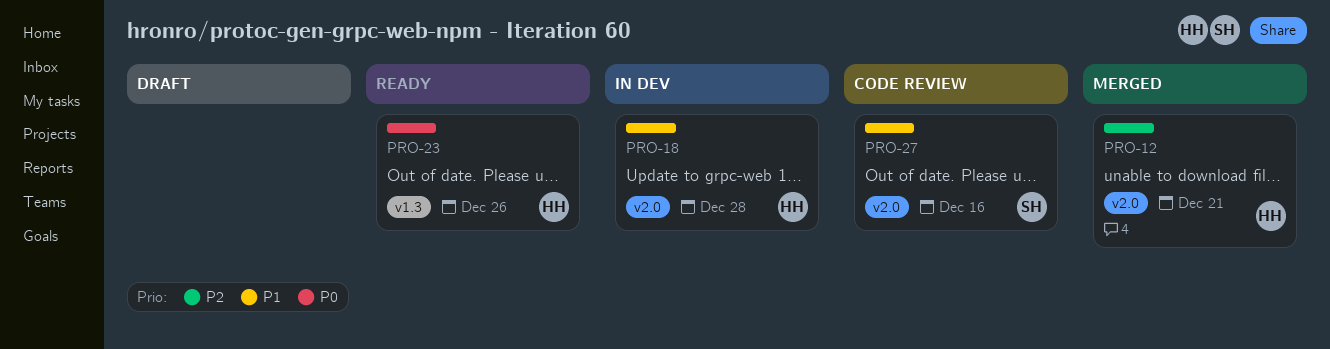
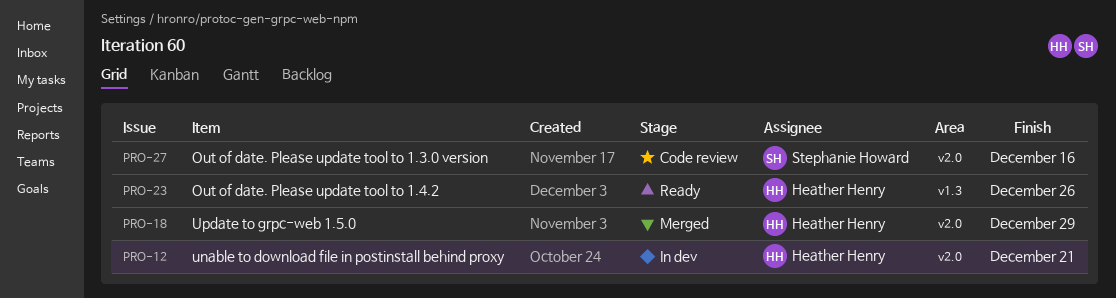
PRO-12, status: Merged -> In dev
PRO-18, status: In dev -> Merged
PRO-18, due: Dec 28 -> Dec 29

